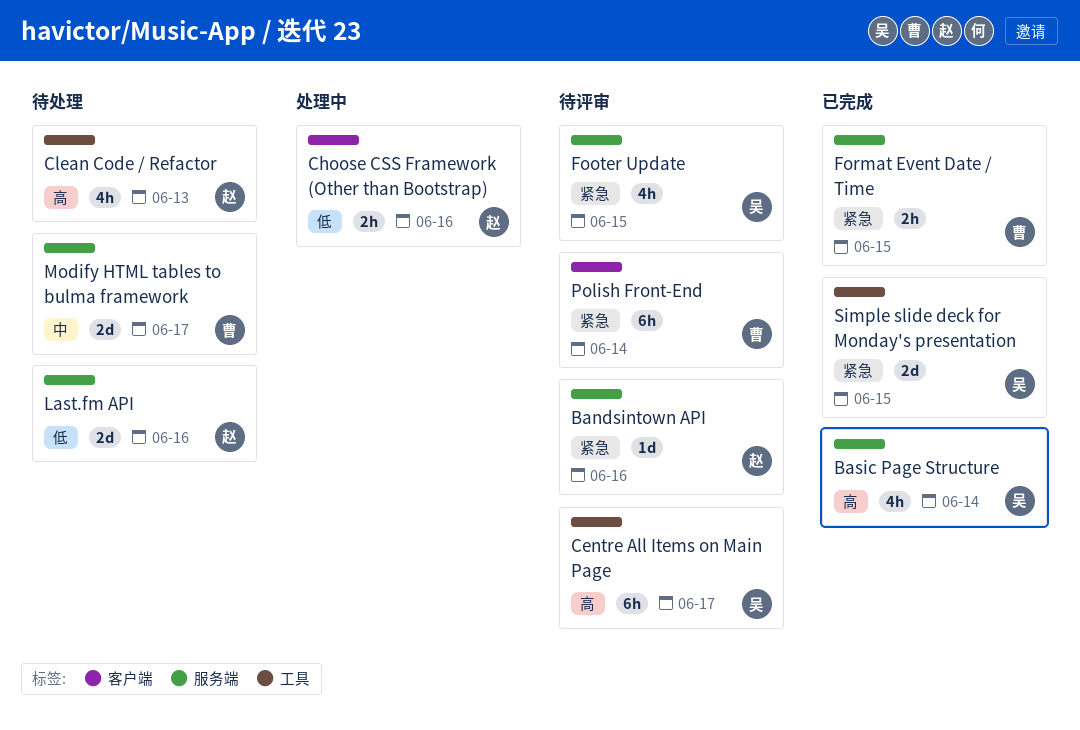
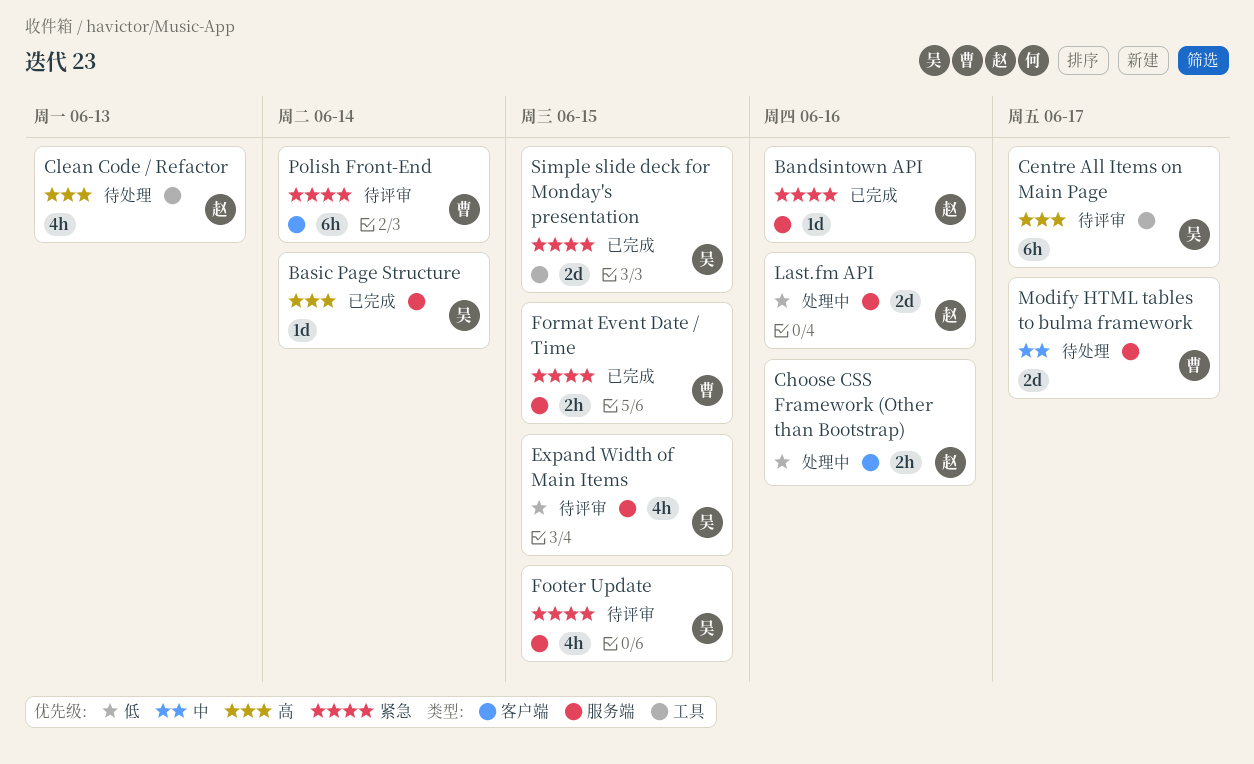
Bandsintown API, status: 待评审 -> 已完成
Basic Page Structure, estimate: 4h -> 1d
Expand Width of Main Items: none -> present
Last.fm API, status: 待处理 -> 处理中

